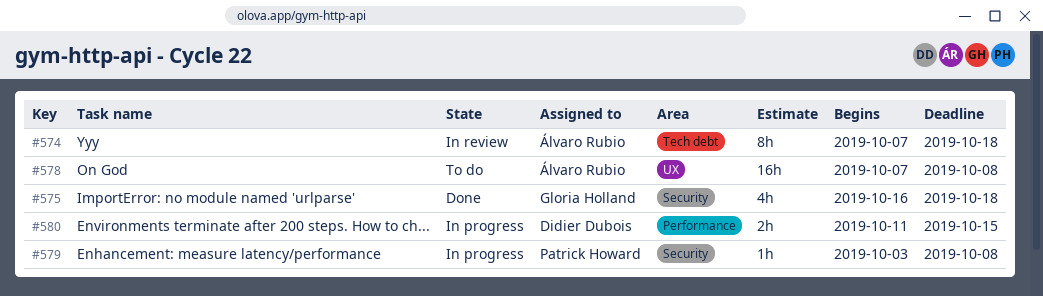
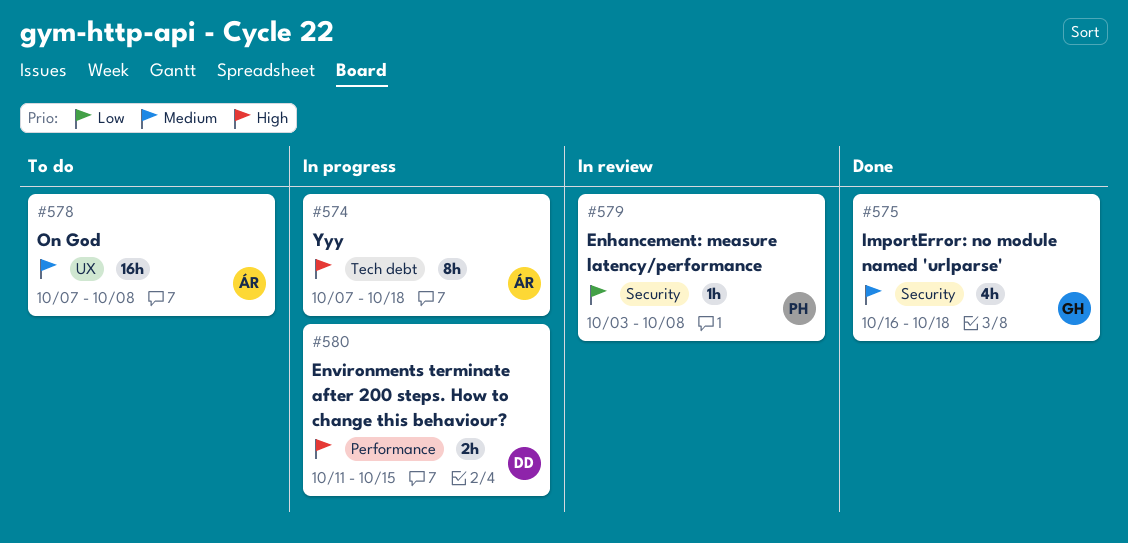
#574, status: In review -> In progress
#579, status: In progress -> In review

